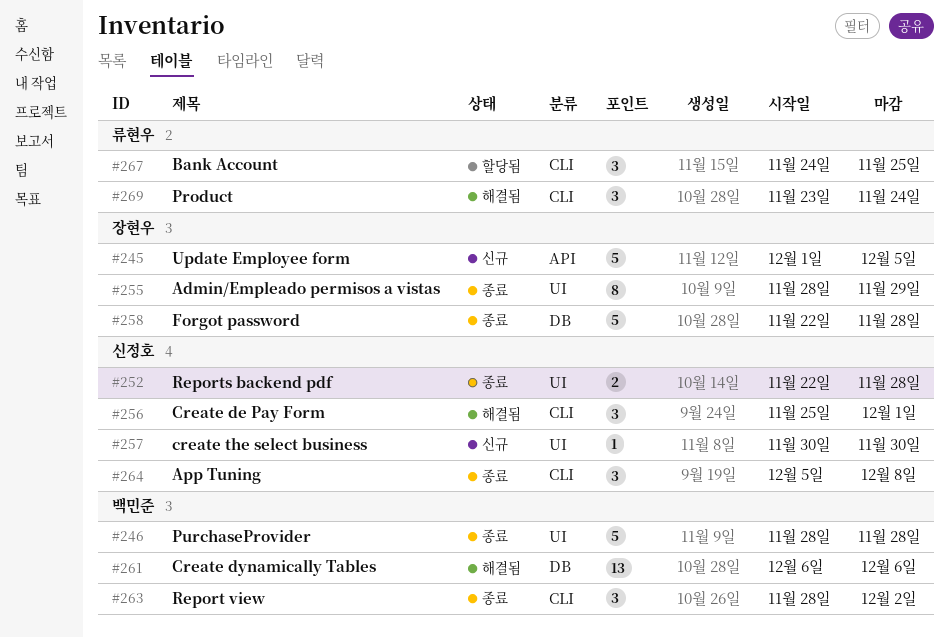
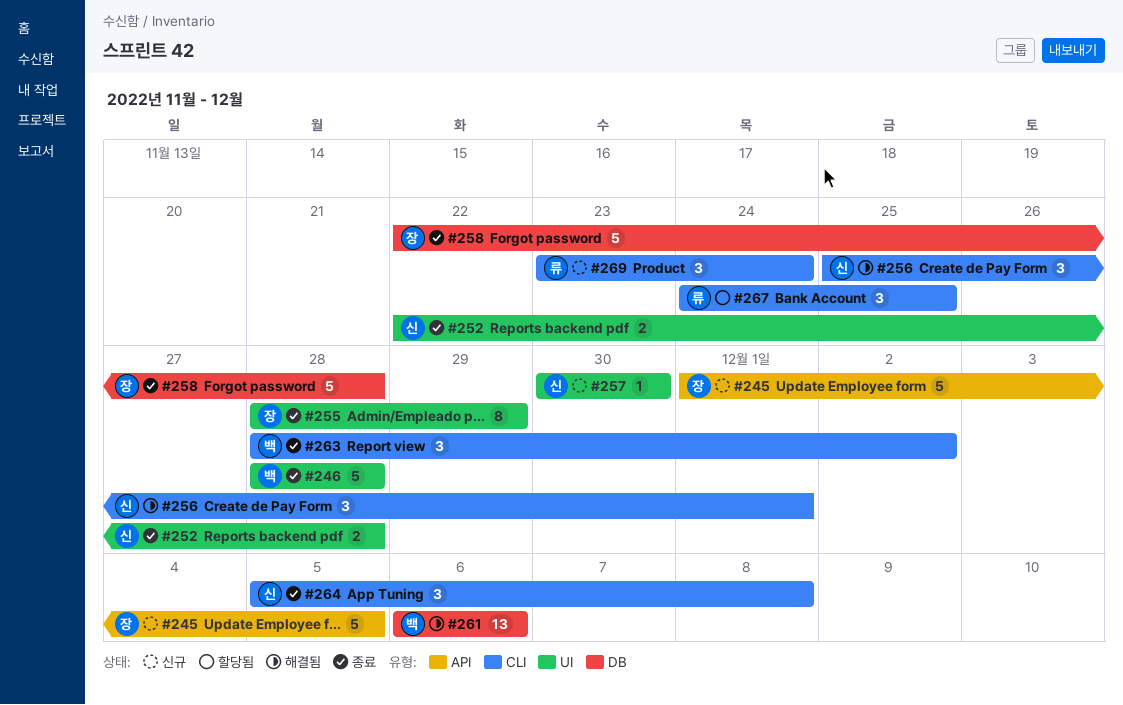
#269, status: 해결됨 -> 신규

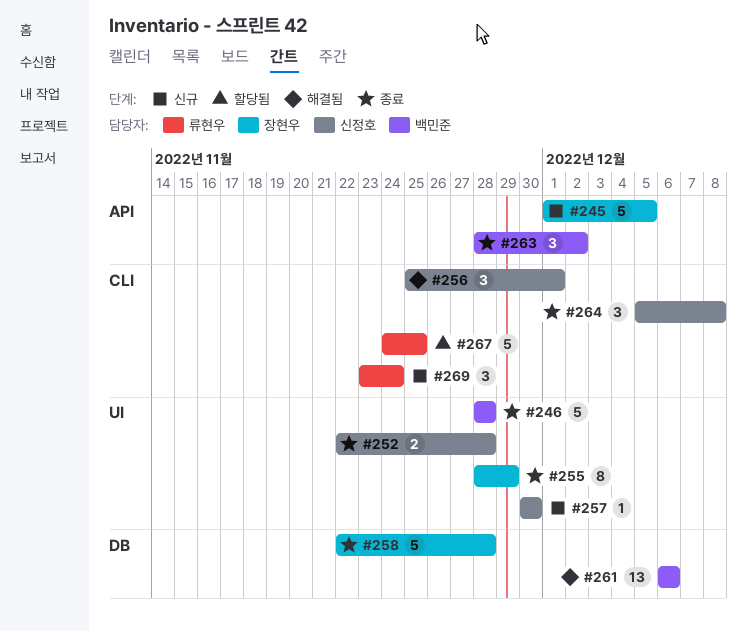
#263, label: CLI -> API
#267, estimate: 3 -> 5

